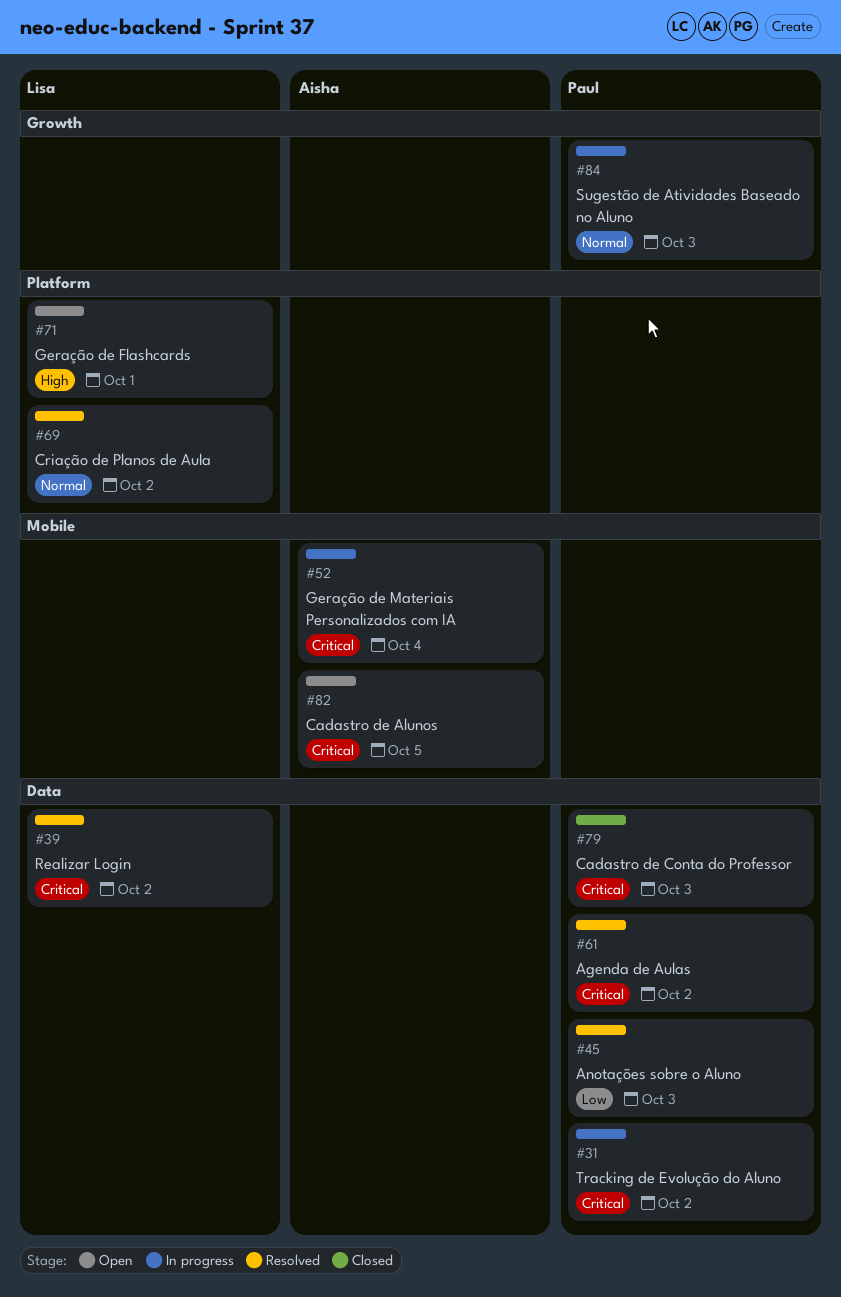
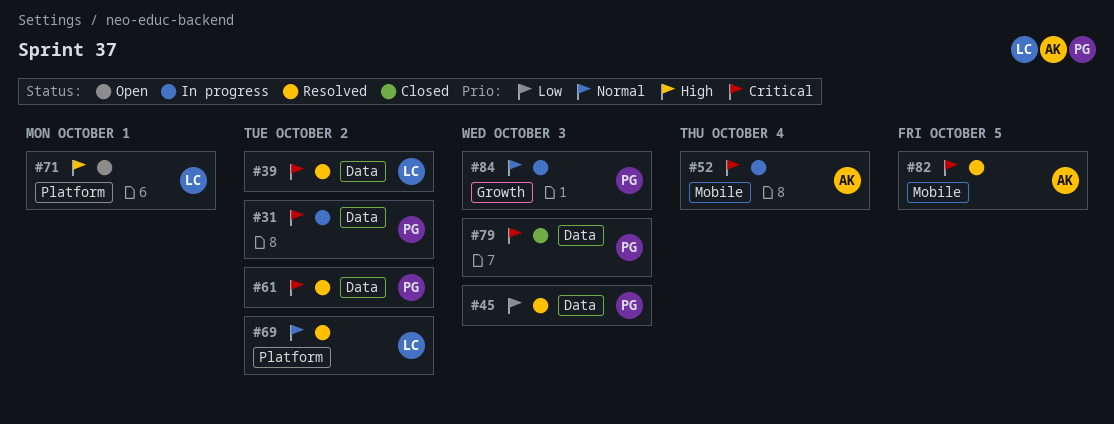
#82, status: Open -> Resolved

